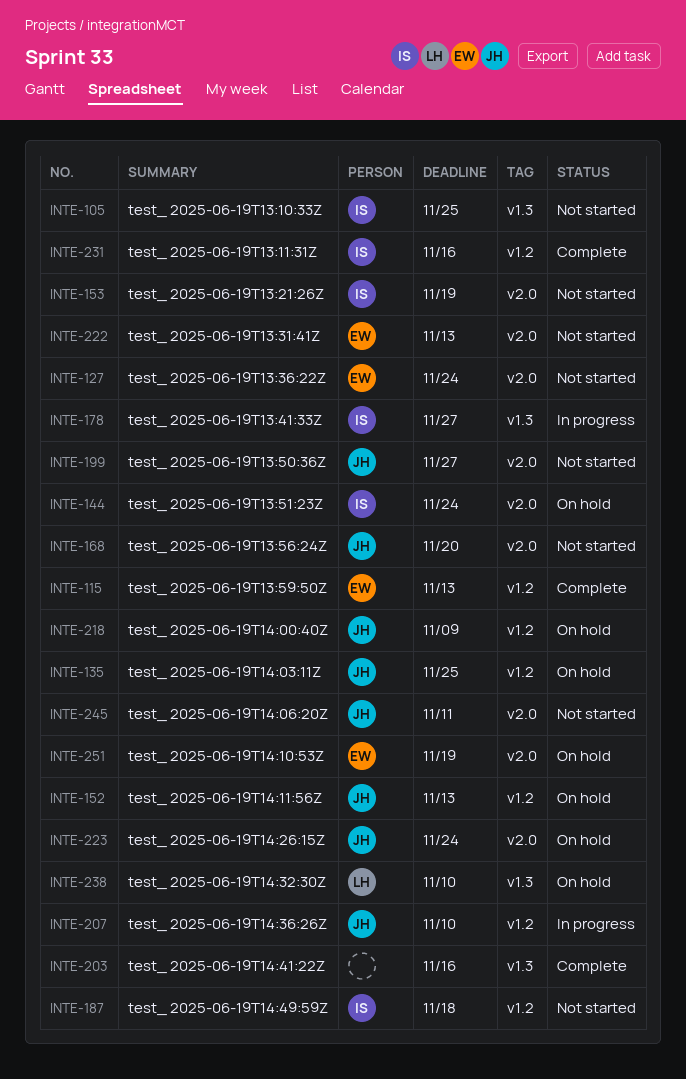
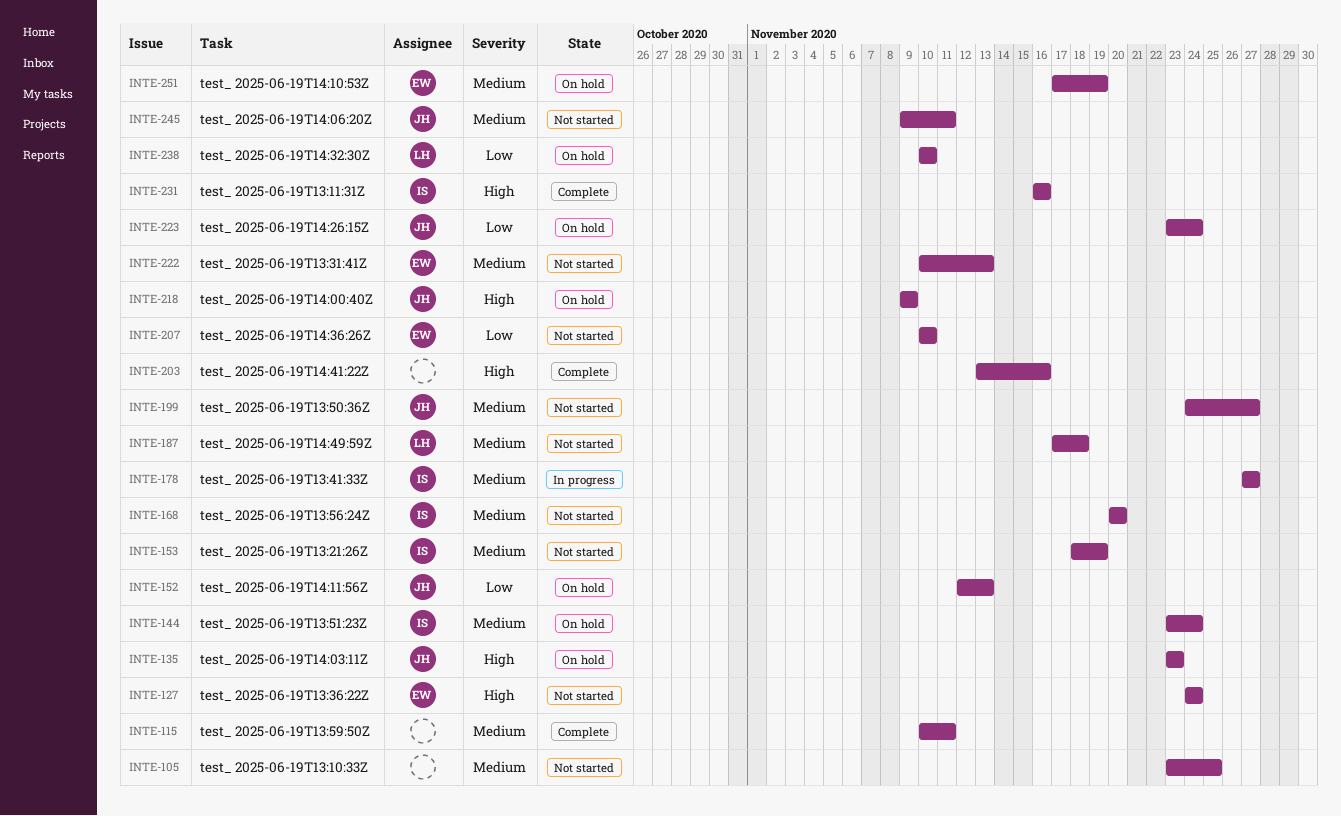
INTE-105, owner: IS -> none
INTE-115, owner: EW -> none
INTE-115, due: Nov 13 -> Nov 11
INTE-135, due: Nov 25 -> Nov 23
INTE-168, owner: JH -> IS
INTE-187, owner: IS -> LH
INTE-207, status: In progress -> Not started
INTE-207, owner: JH -> EW

